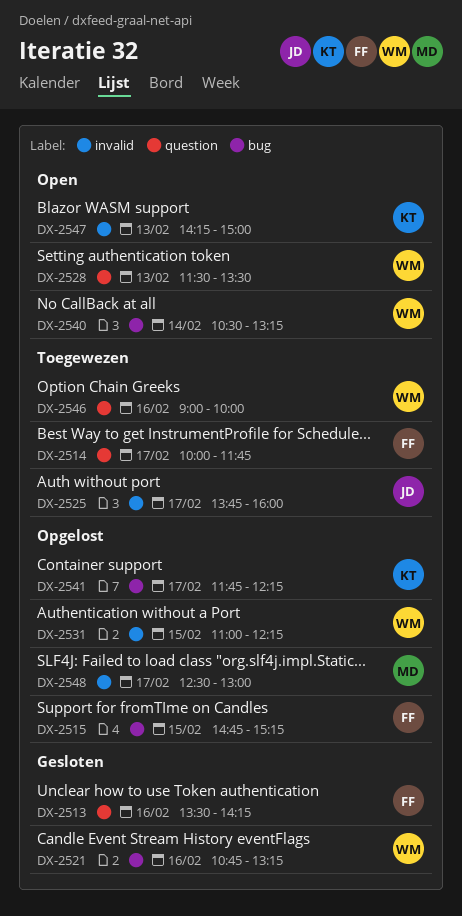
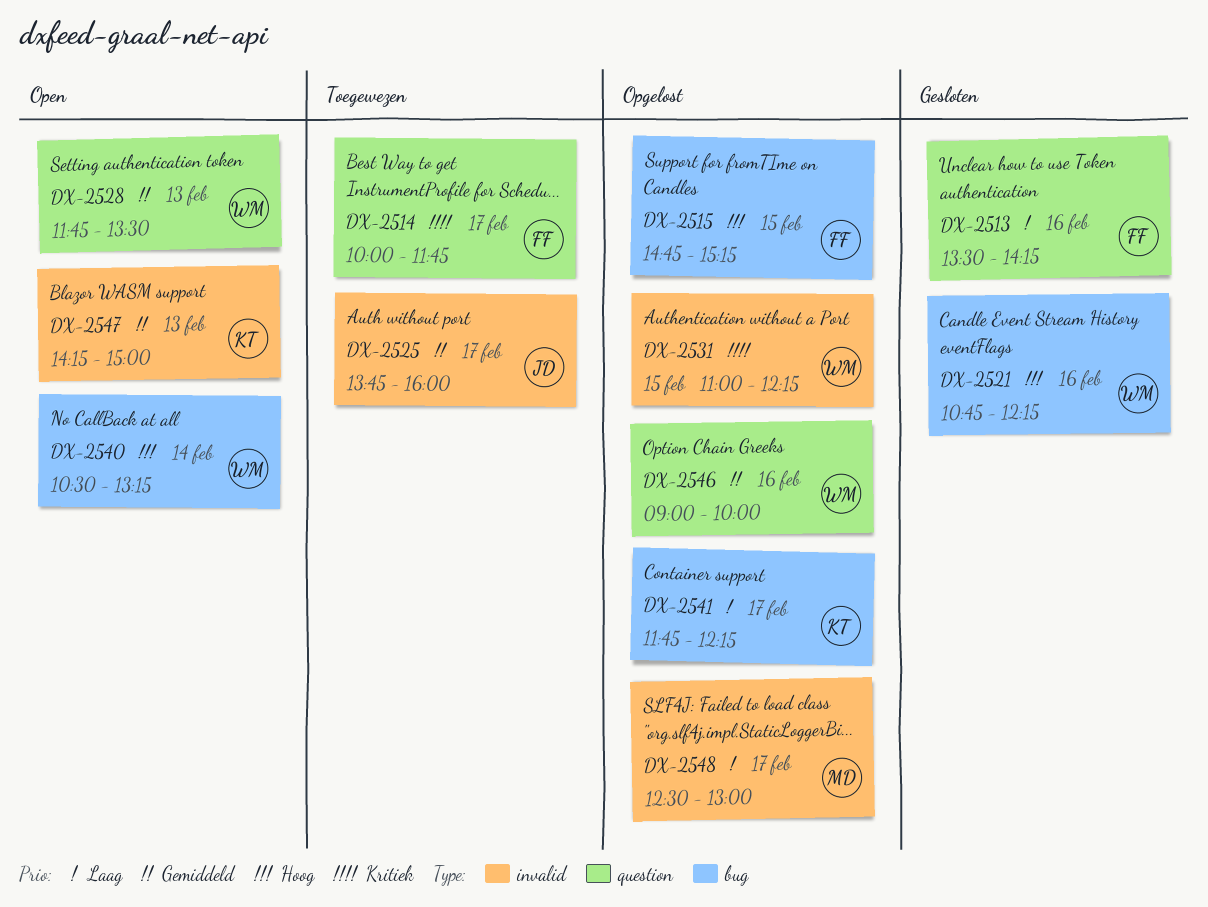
DX-2521, ends: 13:15 -> 12:15
DX-2528, begins: 11:30 -> 11:45
DX-2546, status: Toegewezen -> Opgelost

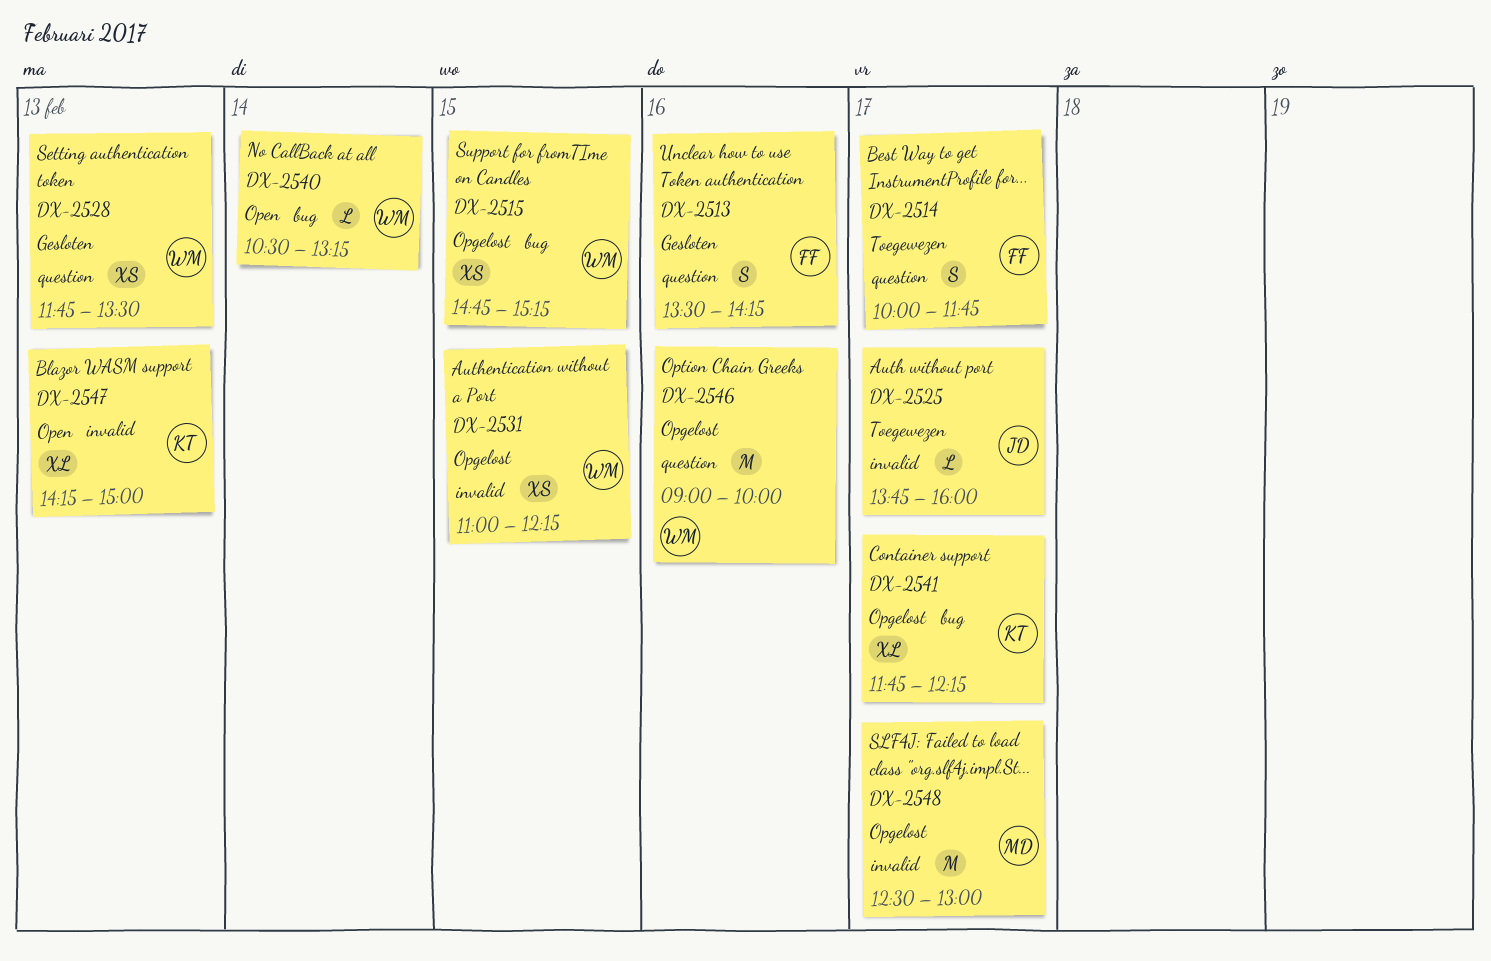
DX-2515, owner: FF -> WM
DX-2521: present -> none
DX-2528, status: Open -> Gesloten

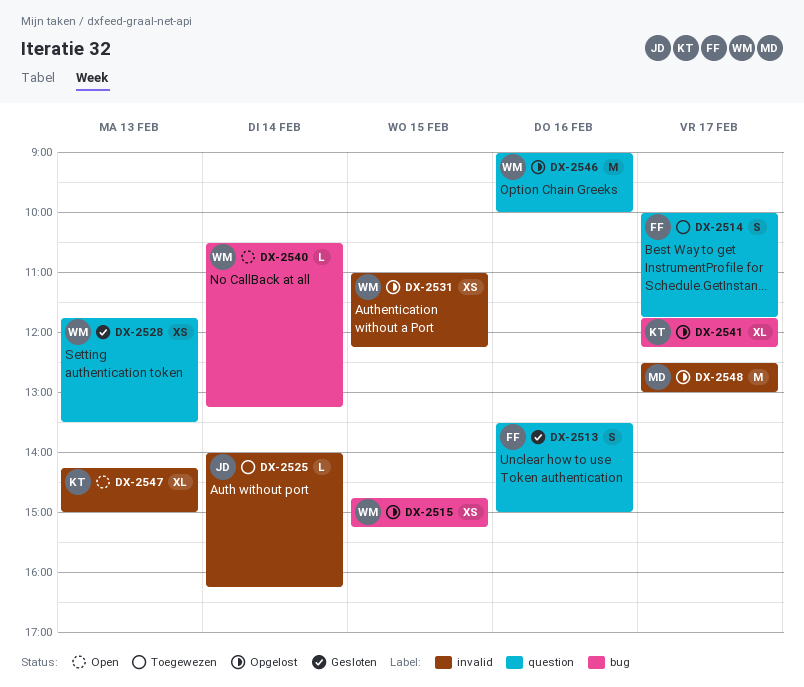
DX-2513, ends: 14:15 -> 15:00
DX-2525, day: Feb 17 -> Feb 14
DX-2525, begins: 13:45 -> 14:00
DX-2525, ends: 16:00 -> 16:15

